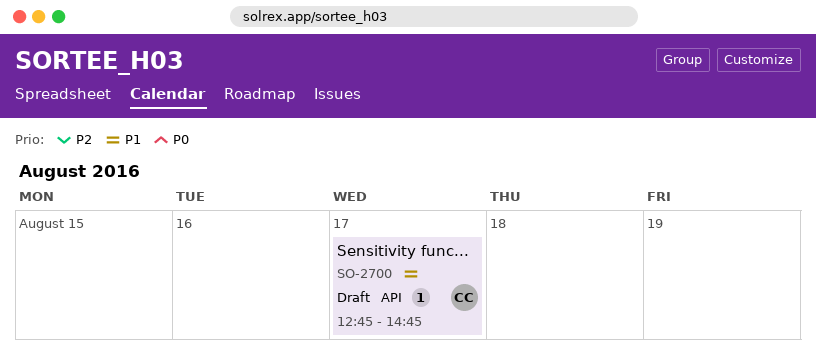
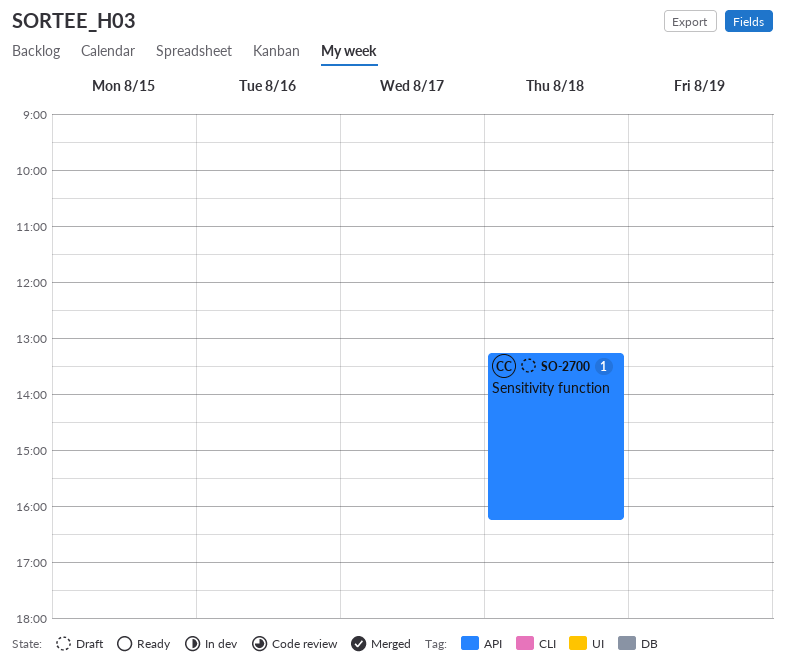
SO-2700, day: Aug 17 -> Aug 18
SO-2700, begins: 12:45 -> 13:15
SO-2700, ends: 14:45 -> 16:15

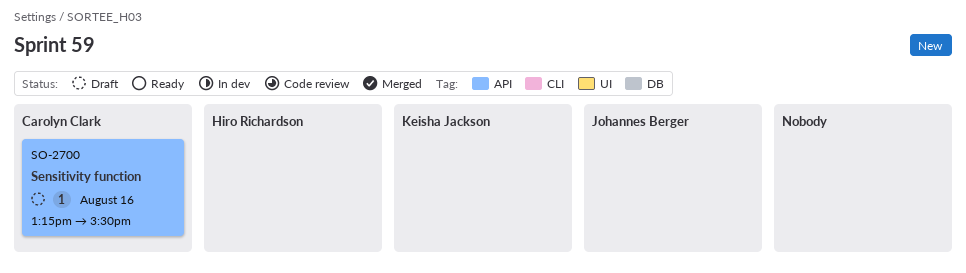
SO-2700, day: Aug 18 -> Aug 16
SO-2700, ends: 16:15 -> 15:30

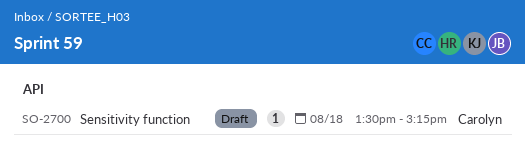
SO-2700, day: Aug 16 -> Aug 18
SO-2700, begins: 13:15 -> 13:30
SO-2700, ends: 15:30 -> 15:15

